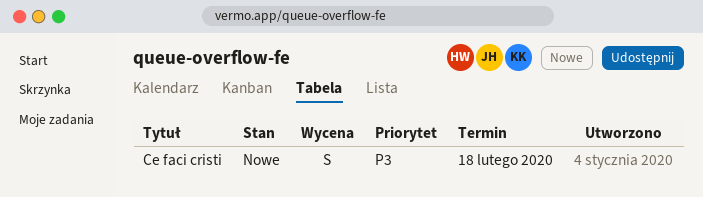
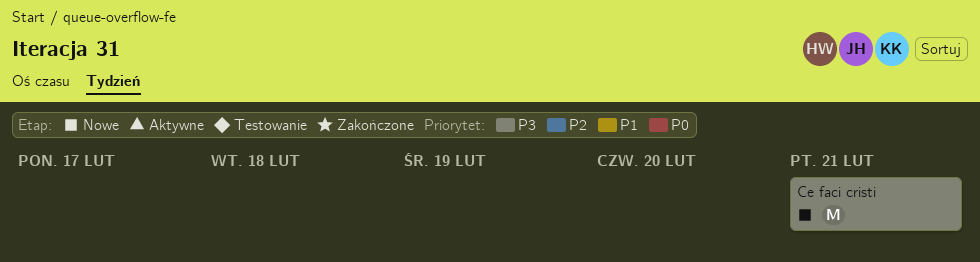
Ce faci cristi, estimate: S -> M
Ce faci cristi, due: Feb 18 -> Feb 21

